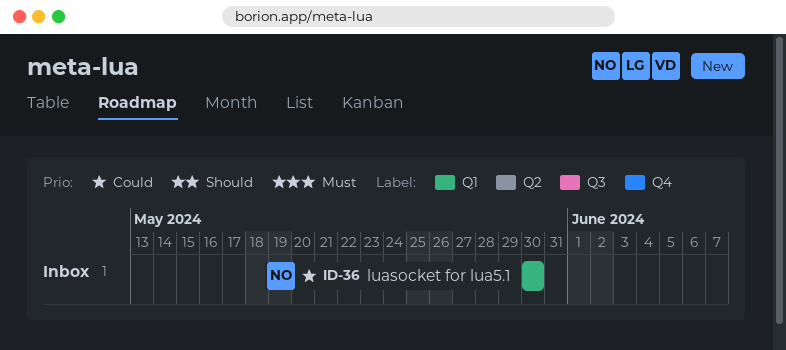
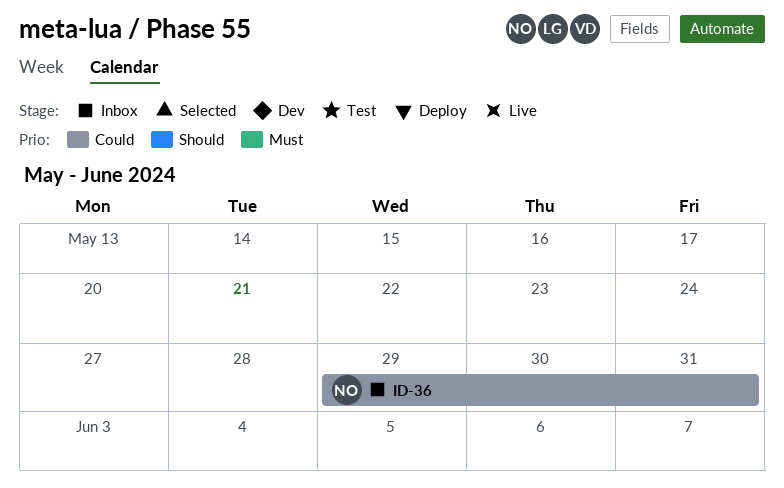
ID-36, start: May 30 -> May 29
ID-36, due: May 30 -> May 31

